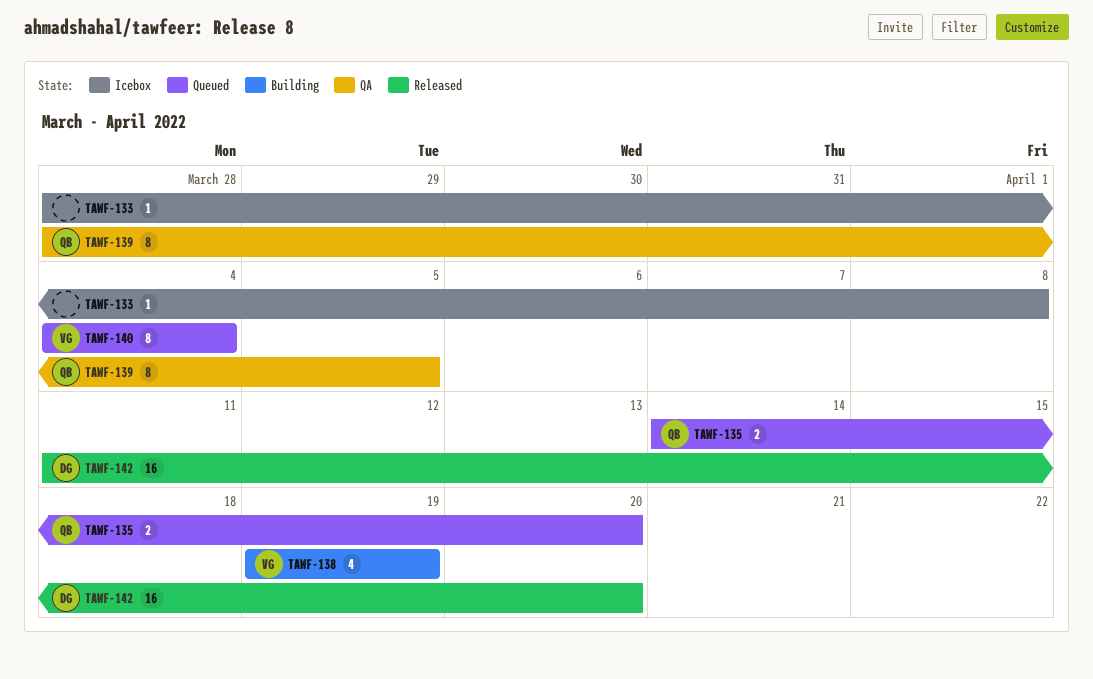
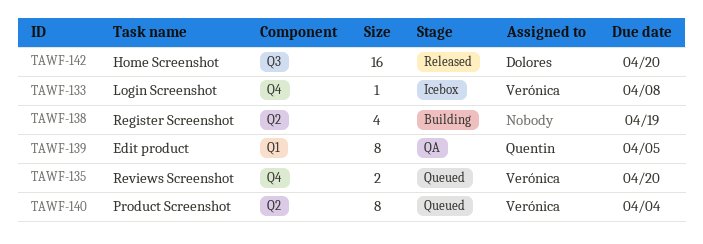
TAWF-133, owner: none -> Verónica
TAWF-135, owner: Quentin -> Verónica
TAWF-138, owner: Verónica -> none

